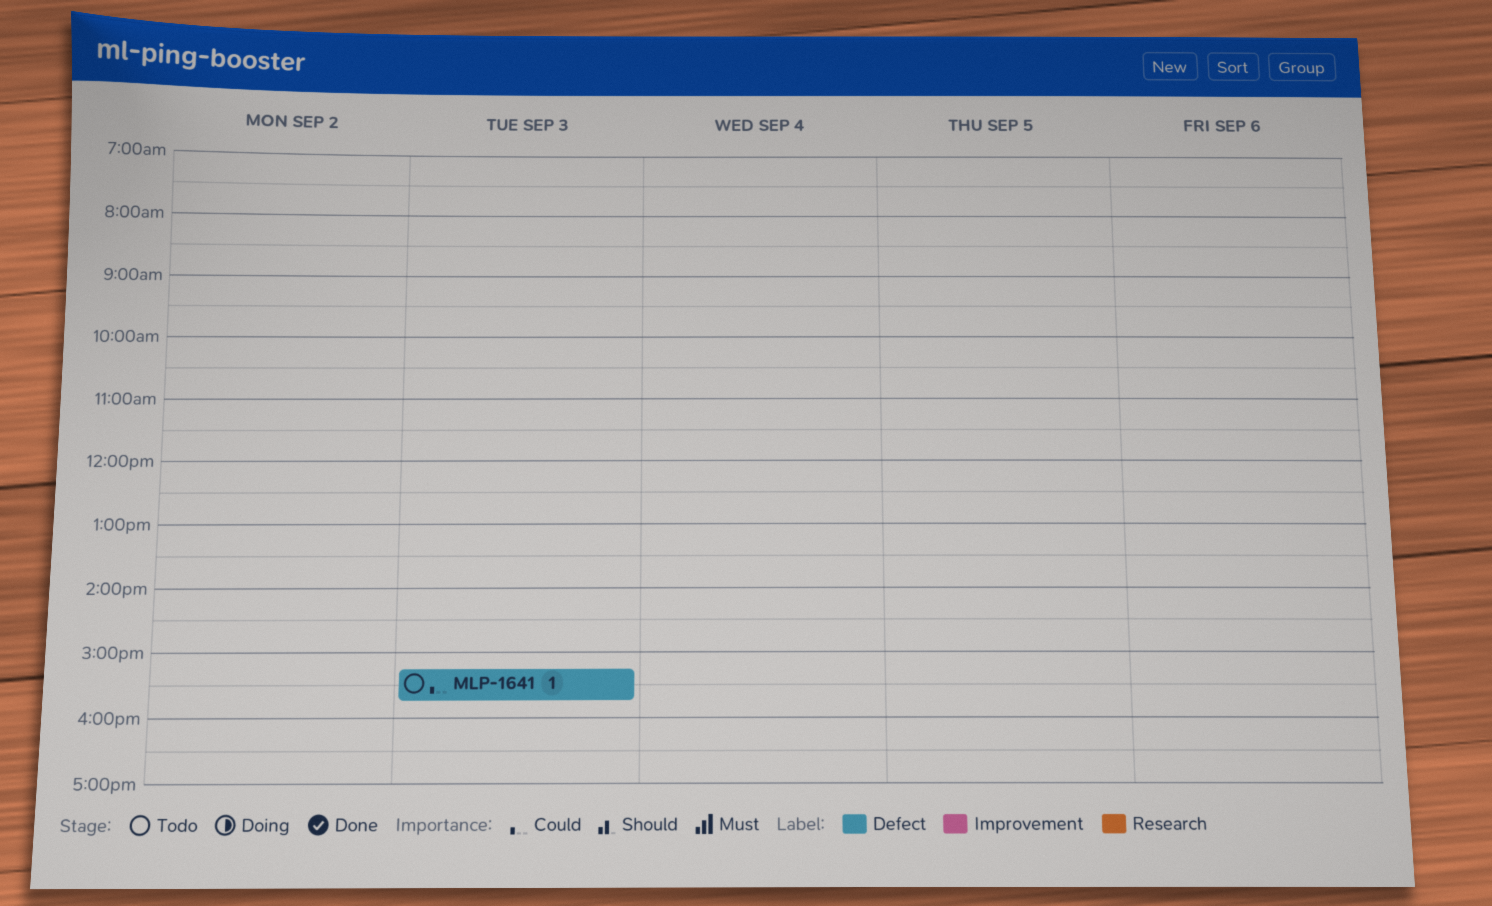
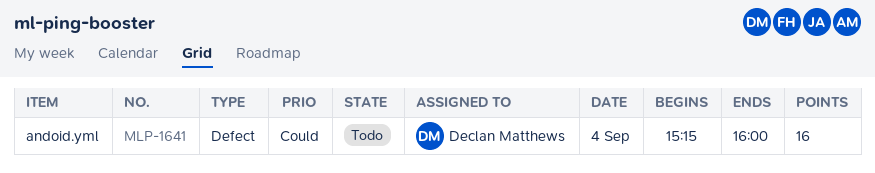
MLP-1641, estimate: 1 -> 16
MLP-1641, day: Sep 3 -> Sep 4
MLP-1641, ends: 15:45 -> 16:00

